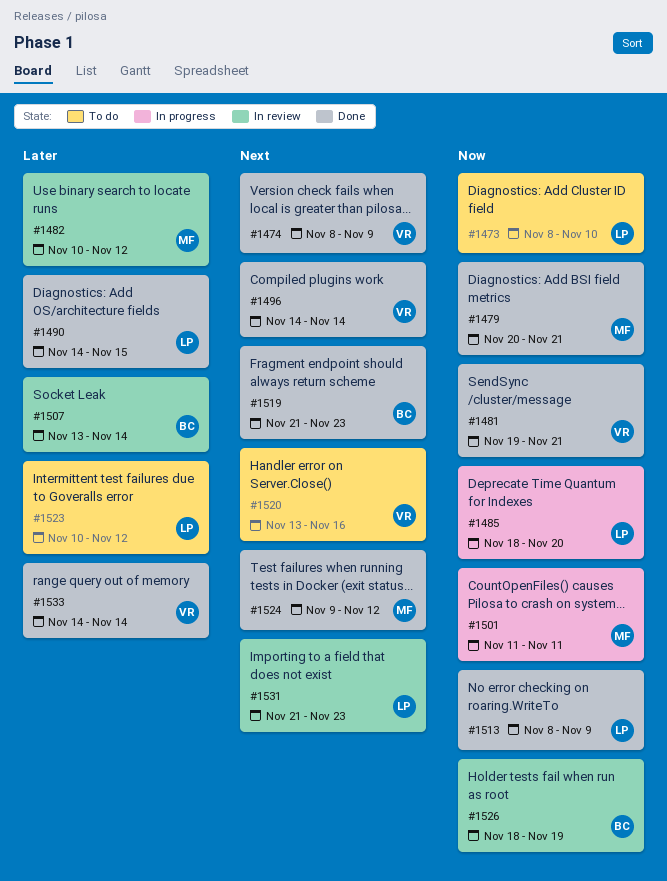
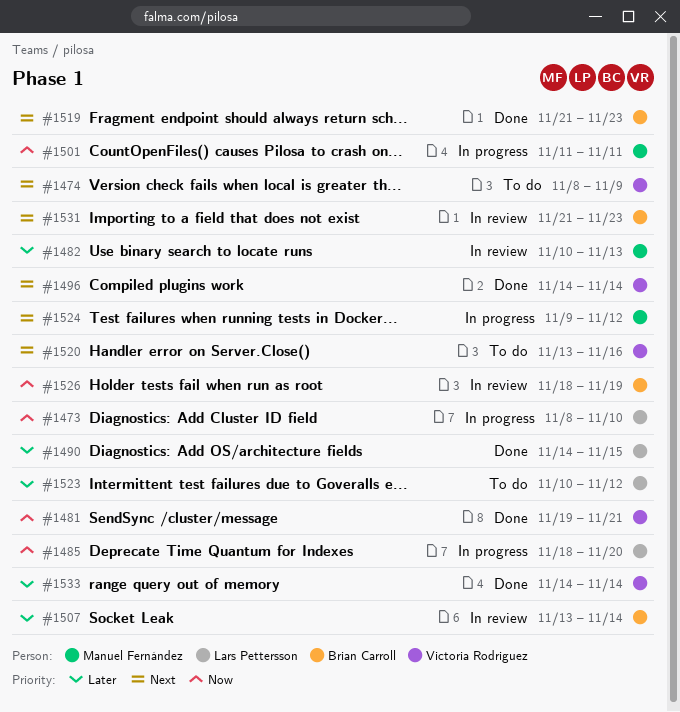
#1473, status: To do -> In progress
#1474, status: Done -> To do
#1479: present -> none
#1482, due: Nov 12 -> Nov 13
#1513: present -> none
#1524, status: Done -> In progress
#1531, owner: Lars Pettersson -> Brian Carroll

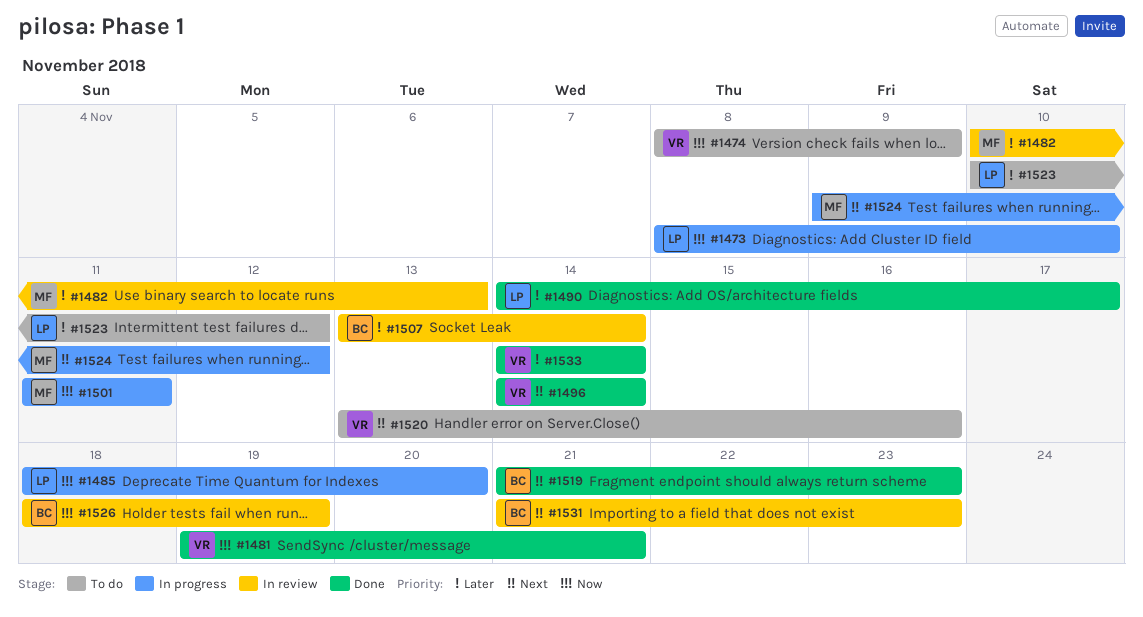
#1474, priority: Next -> Now
#1490, due: Nov 15 -> Nov 17

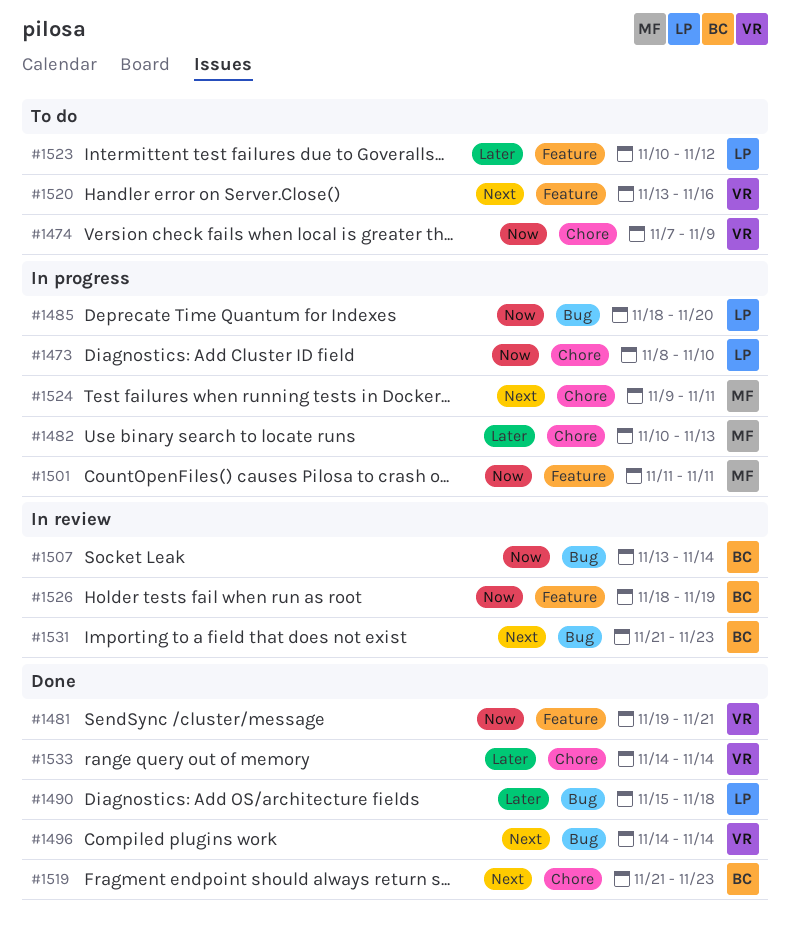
#1474, start: Nov 8 -> Nov 7
#1482, status: In review -> In progress
#1490, start: Nov 14 -> Nov 15
#1490, due: Nov 17 -> Nov 18
#1507, priority: Later -> Now
#1524, due: Nov 12 -> Nov 11

